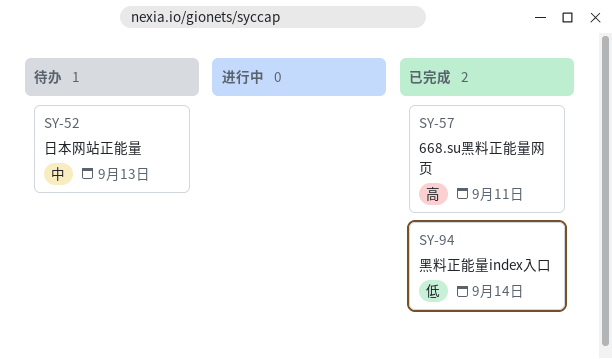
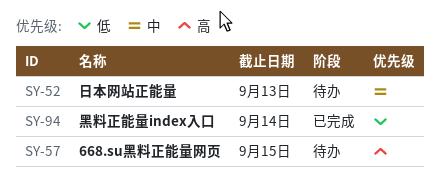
SY-57, status: 已完成 -> 待办
SY-57, due: Sep 11 -> Sep 15

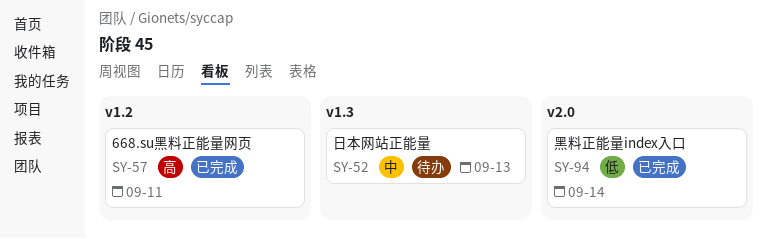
SY-57, status: 待办 -> 已完成
SY-57, due: Sep 15 -> Sep 11

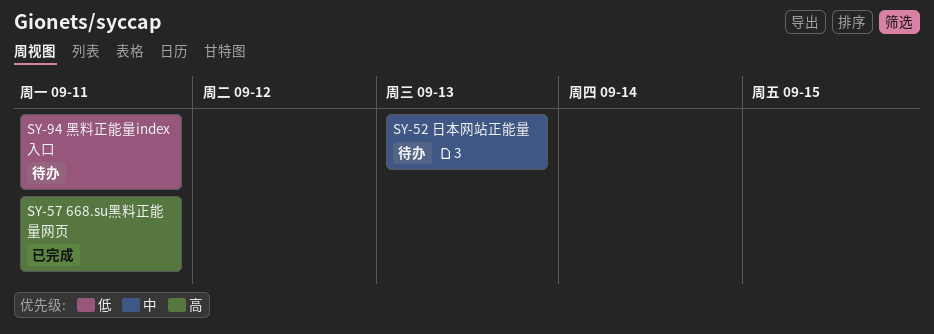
SY-94, status: 已完成 -> 待办
SY-94, due: Sep 14 -> Sep 11

